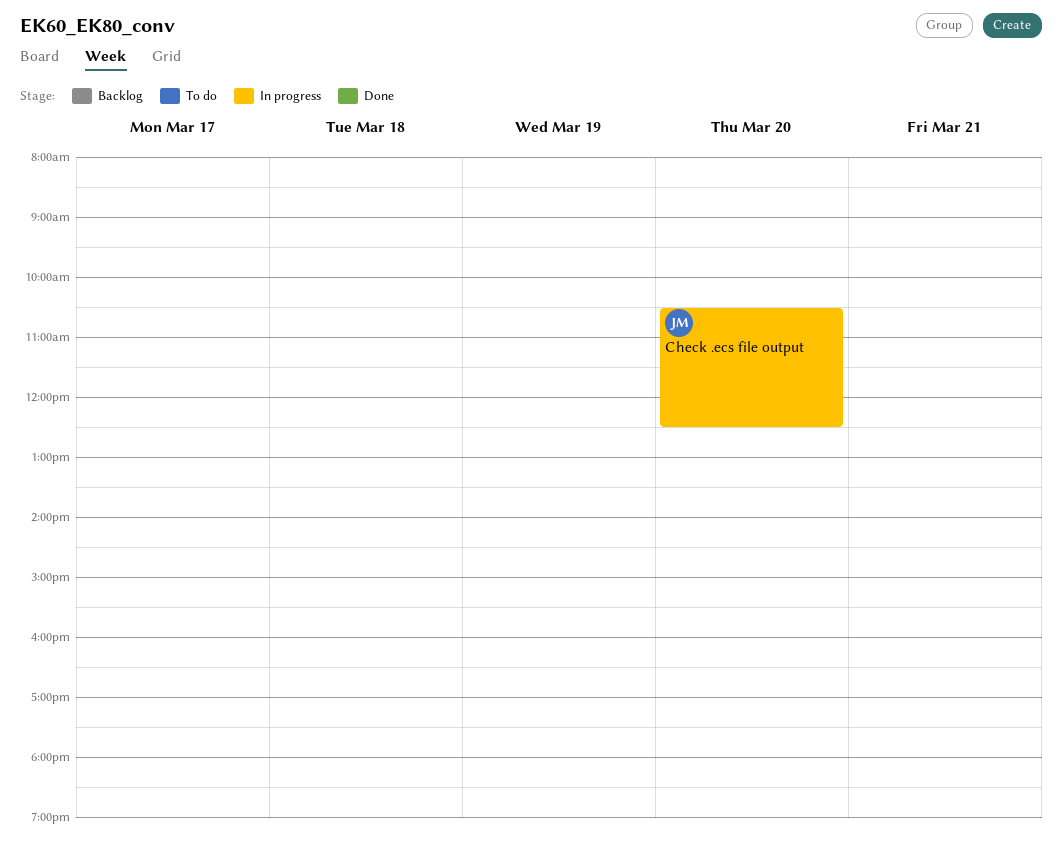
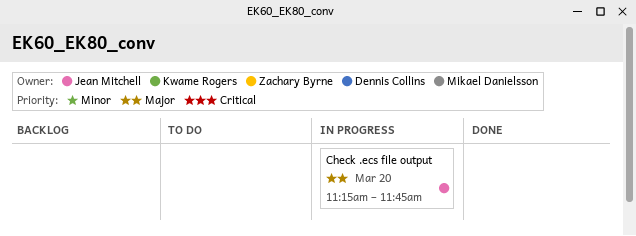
Check .ecs file output, begins: 10:30 -> 11:15
Check .ecs file output, ends: 12:30 -> 11:45

